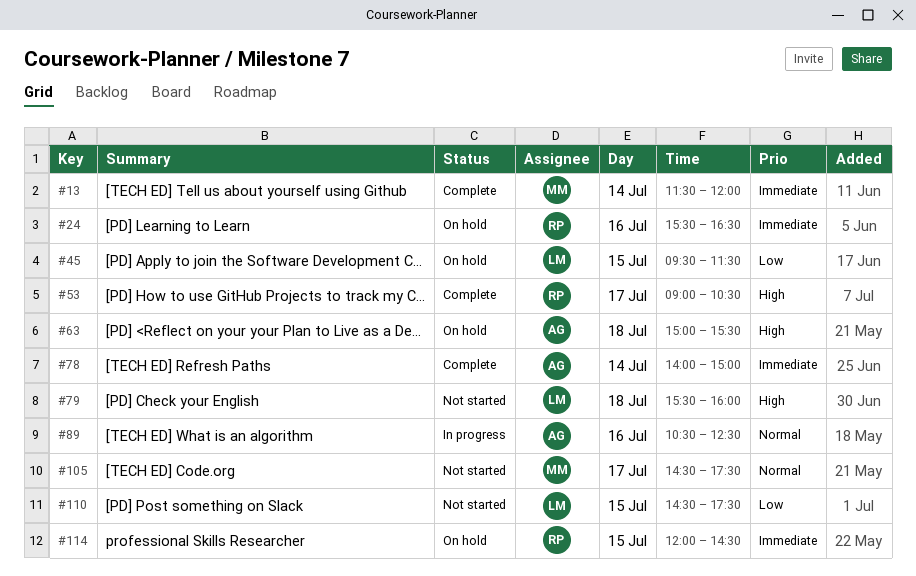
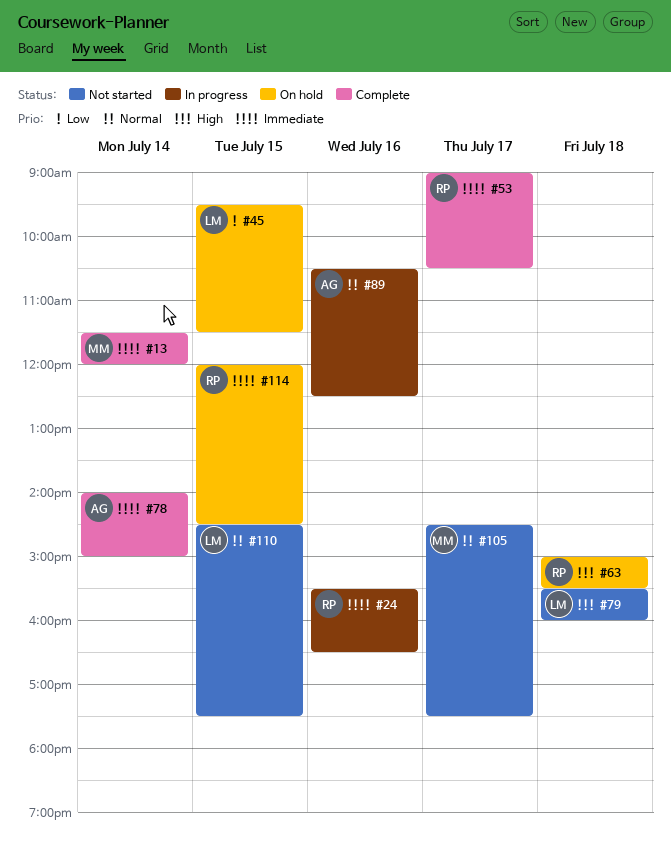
#24, status: On hold -> In progress
#53, priority: High -> Immediate
#63, owner: AG -> RP
#110, priority: Low -> Normal

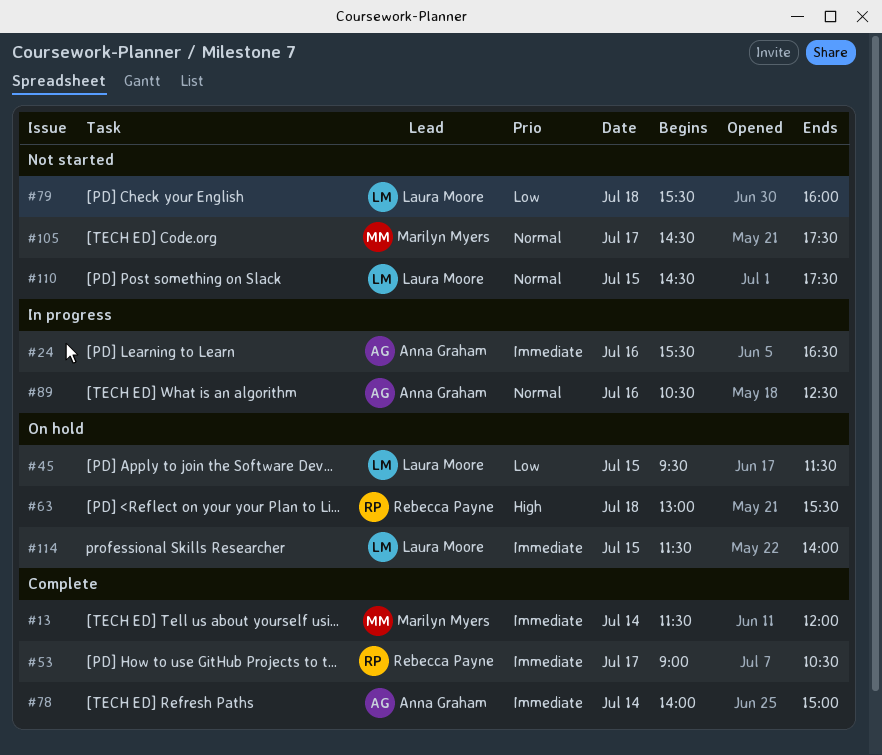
#24, owner: Rebecca Payne -> Anna Graham
#63, begins: 15:00 -> 13:00
#79, priority: High -> Low
#114, owner: Rebecca Payne -> Laura Moore
#114, begins: 12:00 -> 11:30
#114, ends: 14:30 -> 14:00

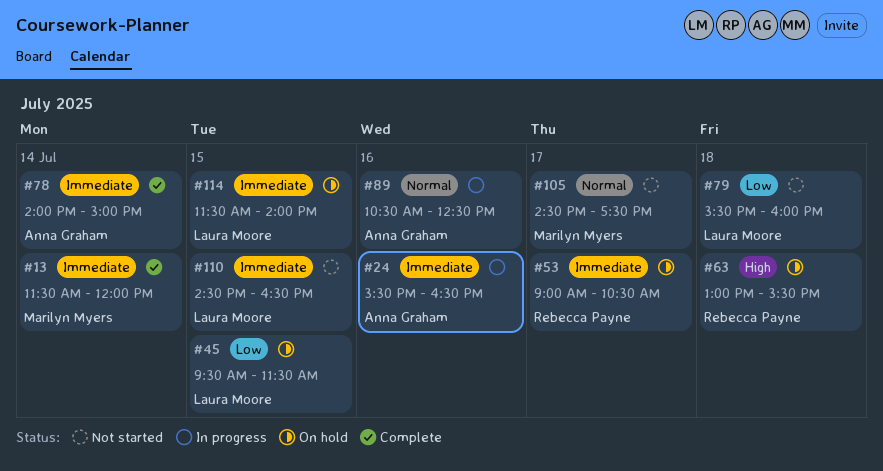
#53, status: Complete -> On hold
#110, priority: Normal -> Immediate
#110, ends: 17:30 -> 16:30

